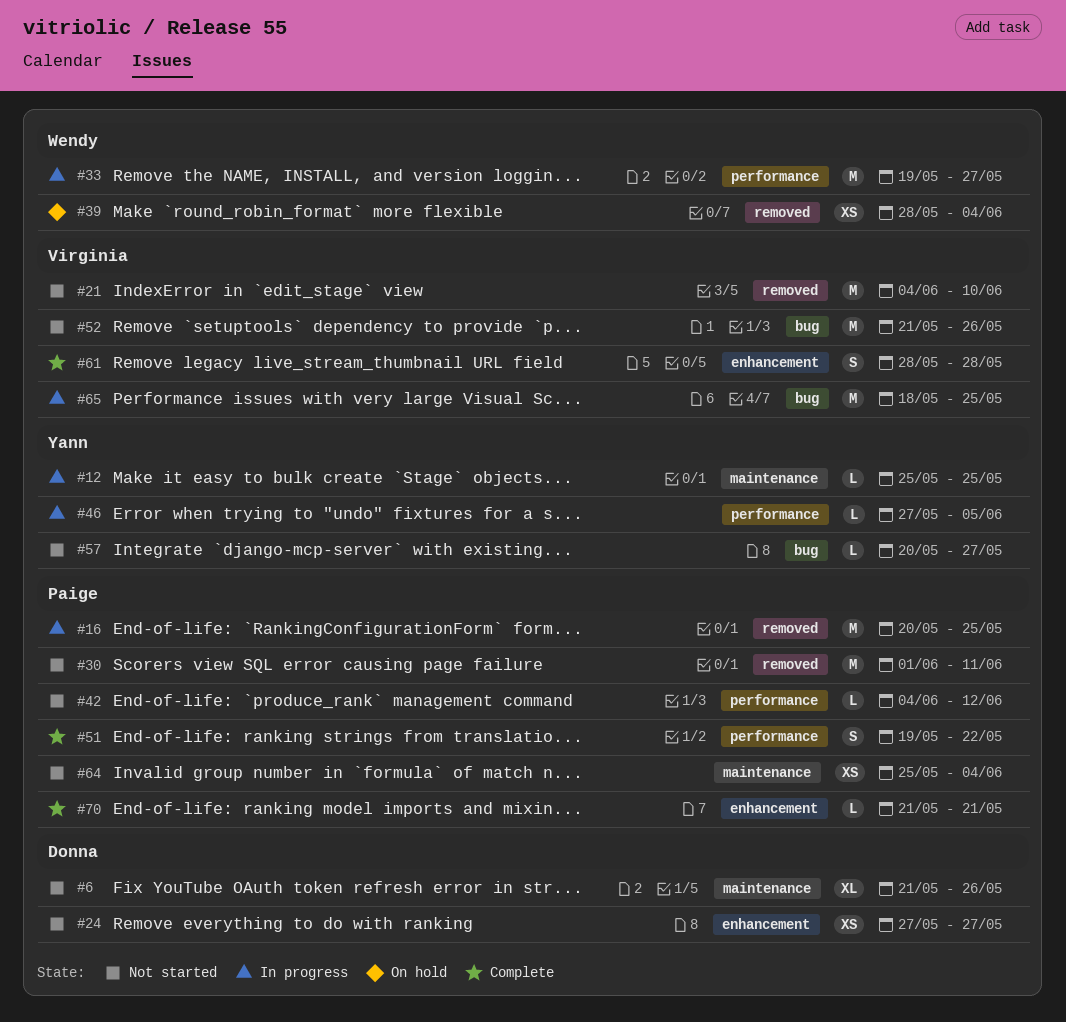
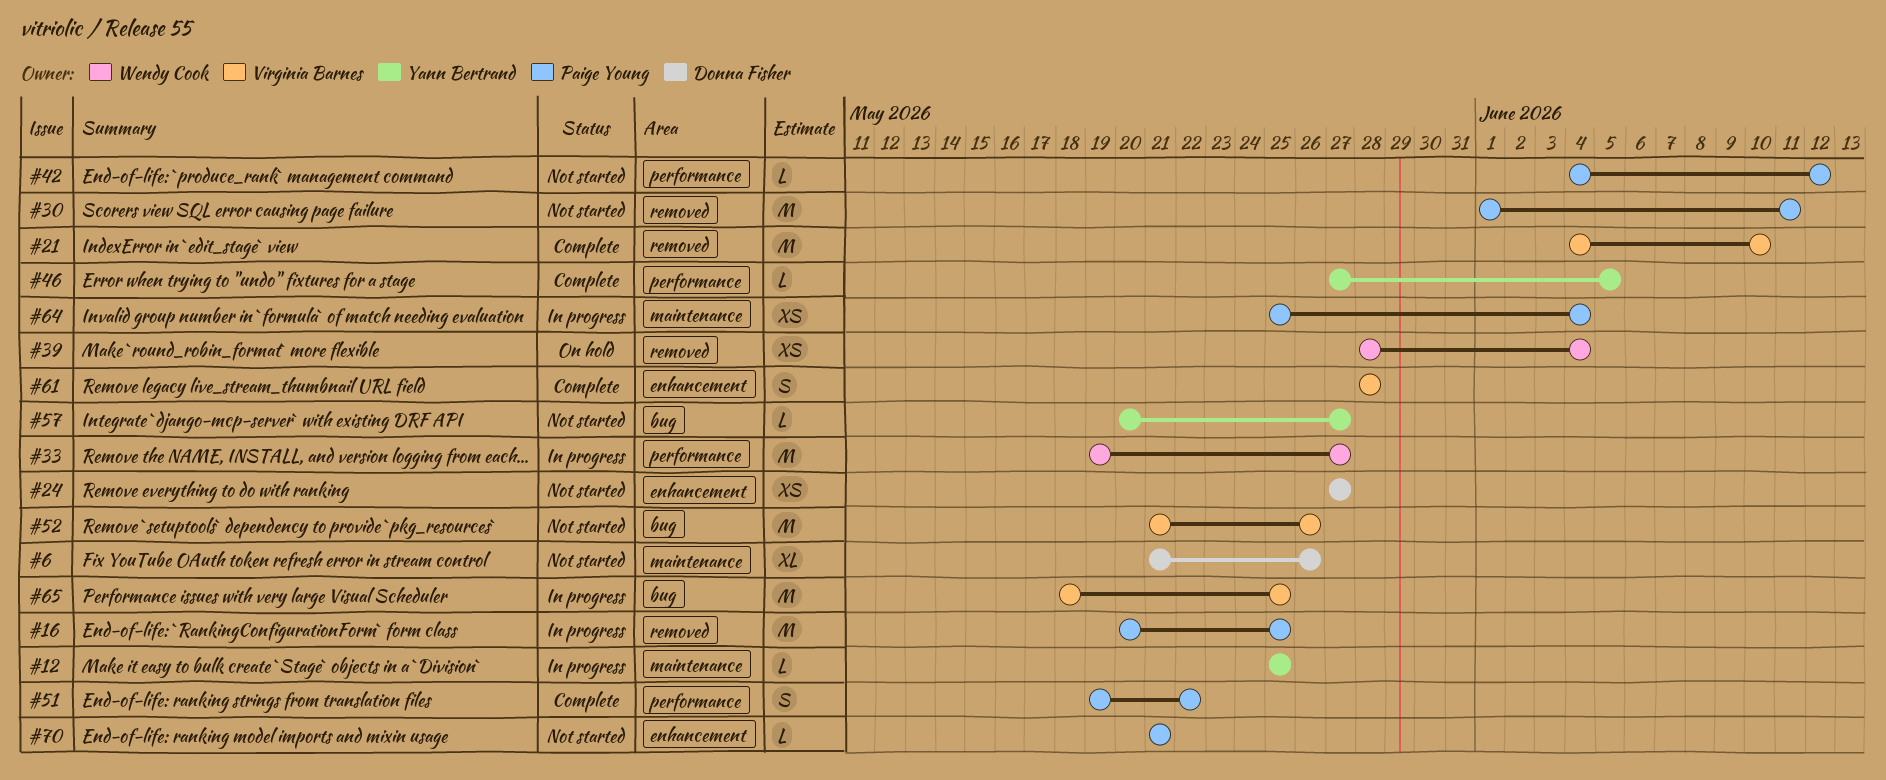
#21, status: Not started -> Complete
#46, status: In progress -> Complete
#64, status: Not started -> In progress
#70, status: Complete -> Not started

